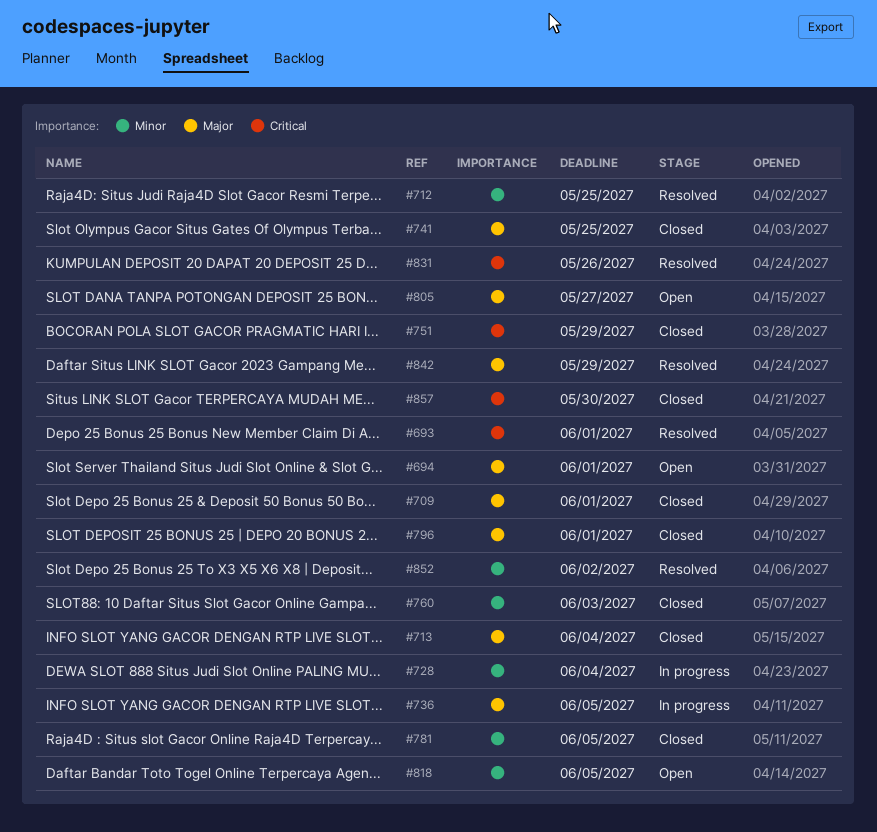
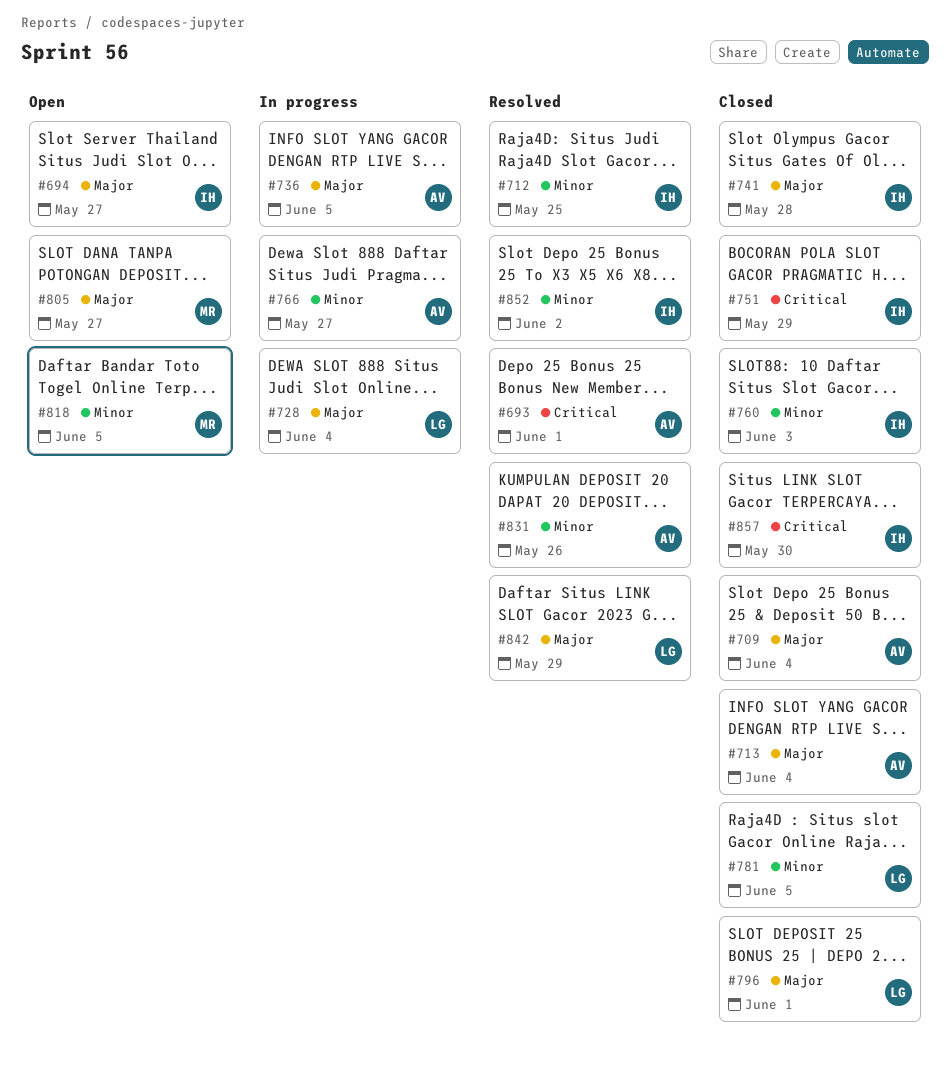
#694, due: Jun 1 -> May 27
#709, due: Jun 1 -> Jun 4
#728, priority: Minor -> Major
#741, due: May 25 -> May 28
#766: none -> present
#831, priority: Critical -> Minor

